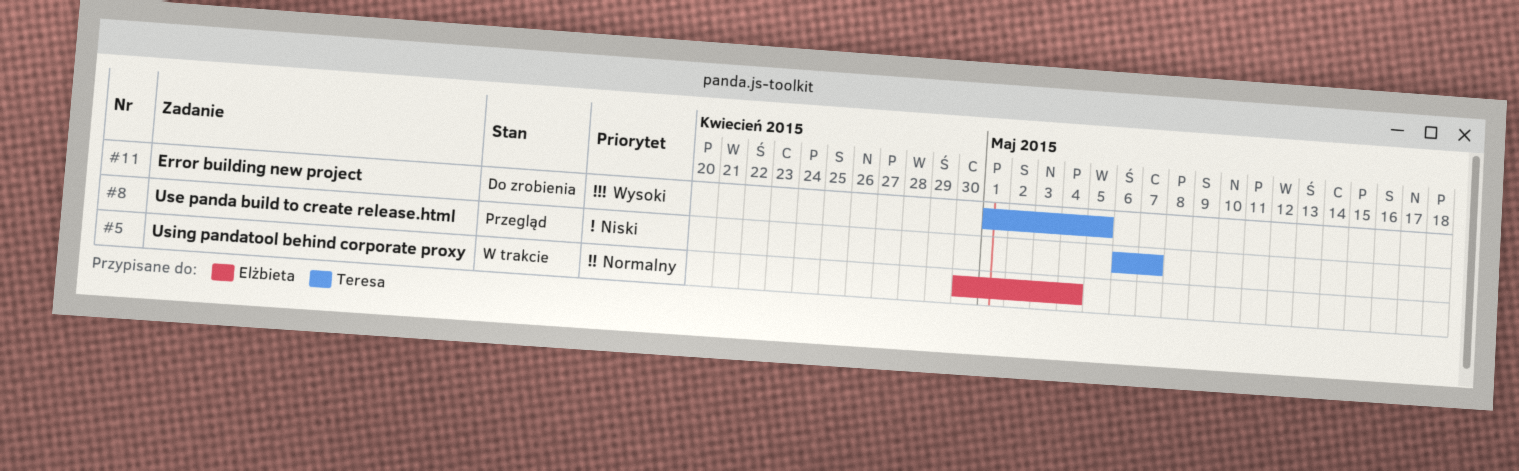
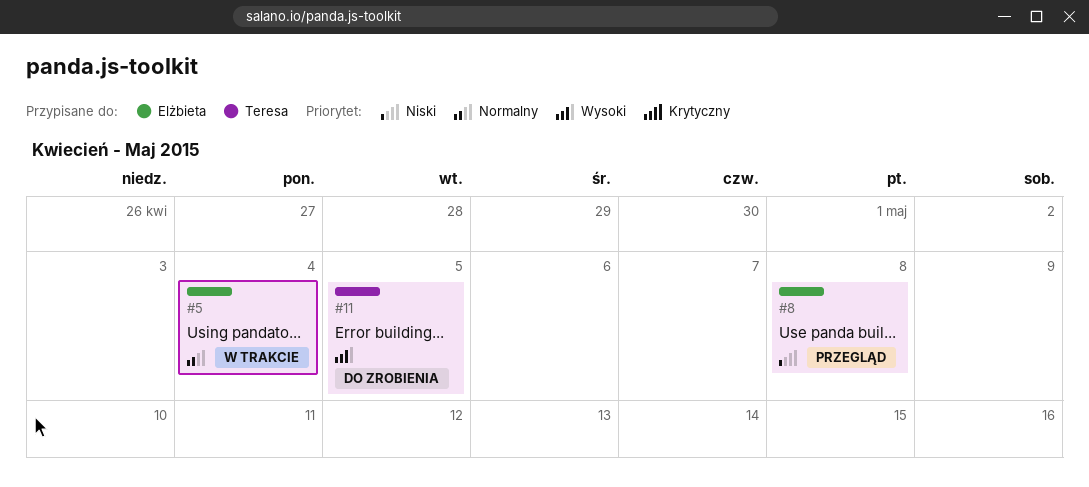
#8, owner: Teresa -> Elżbieta
#8, due: May 7 -> May 8

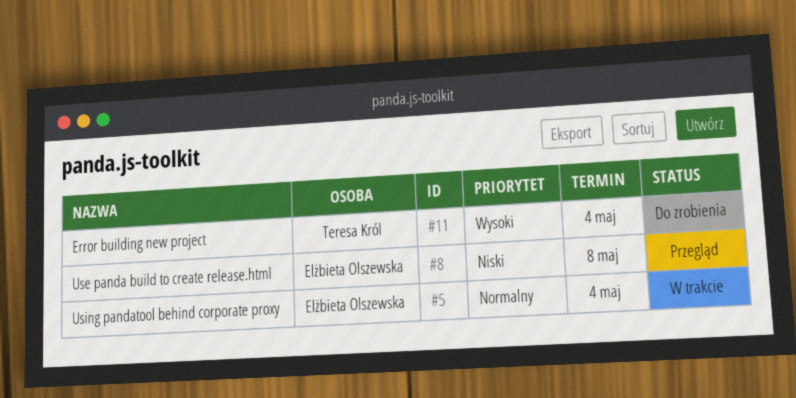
#11, due: May 5 -> May 4

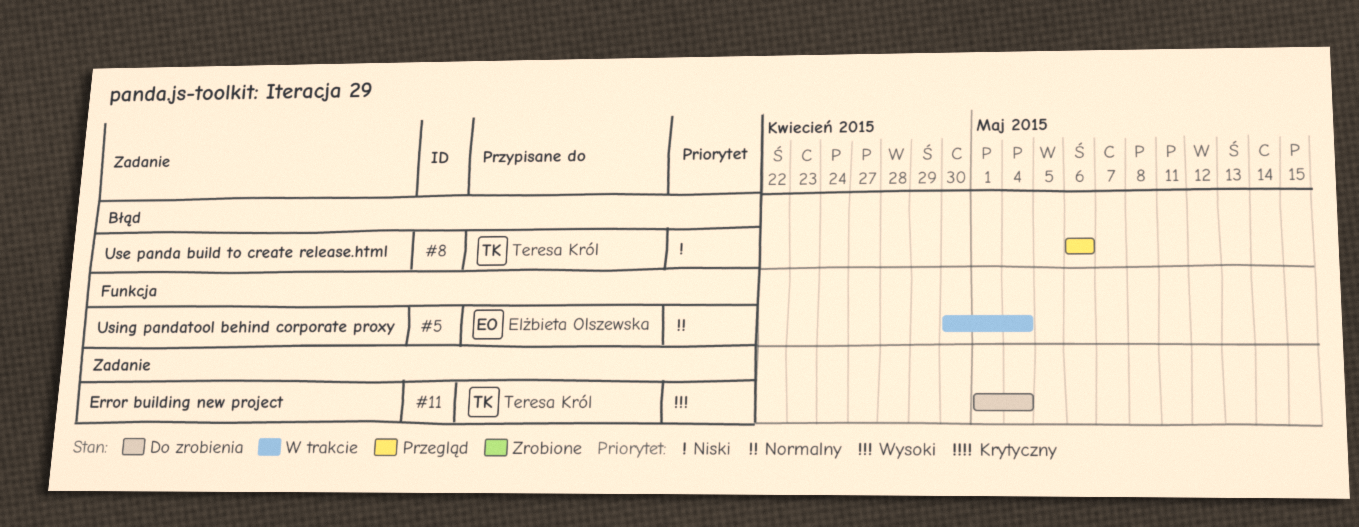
#8, owner: Elżbieta Olszewska -> Teresa Król
#8, due: May 8 -> May 6

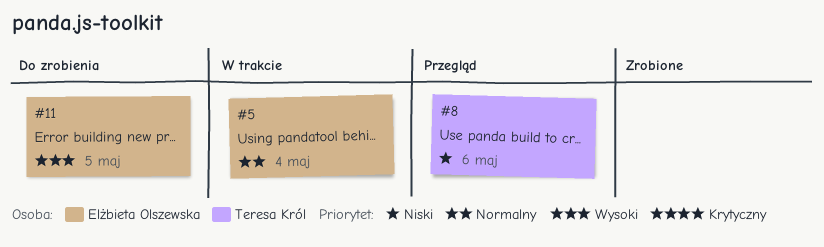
#11, owner: Teresa Król -> Elżbieta Olszewska
#11, due: May 4 -> May 5

